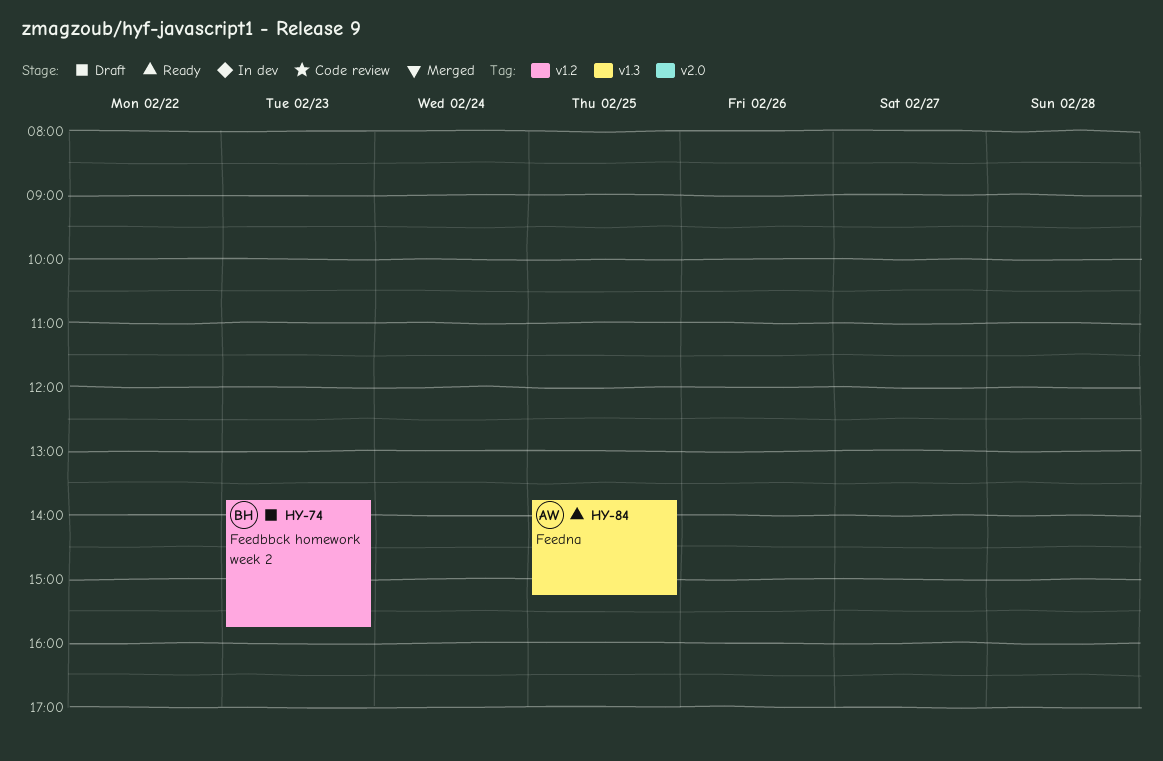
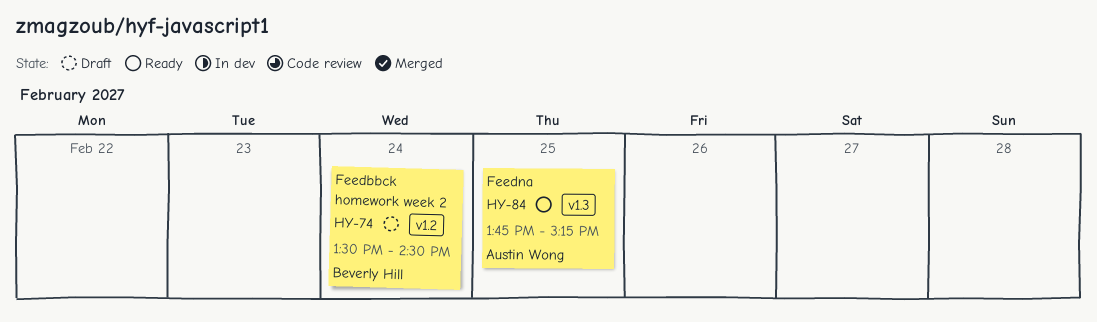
HY-74, day: Feb 23 -> Feb 24
HY-74, begins: 13:45 -> 13:30
HY-74, ends: 15:45 -> 14:30

